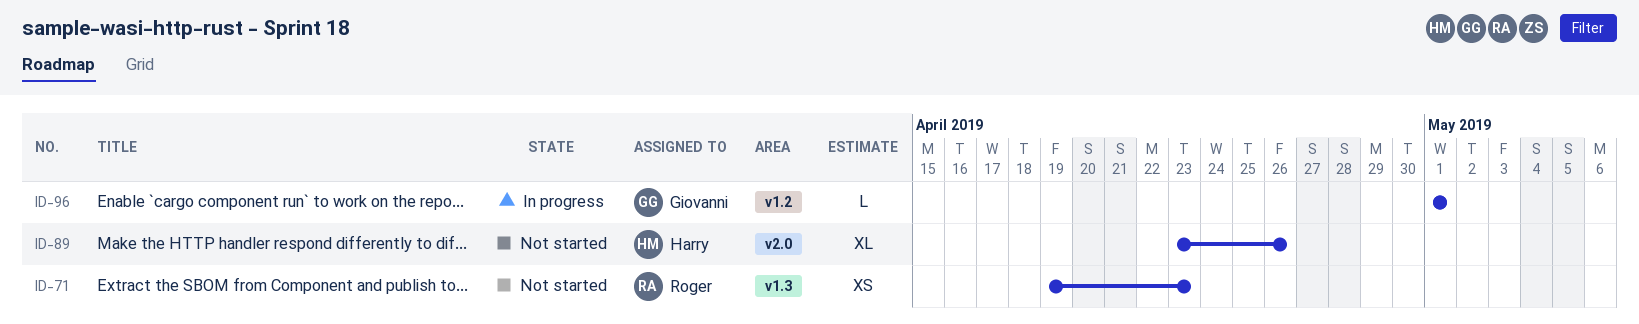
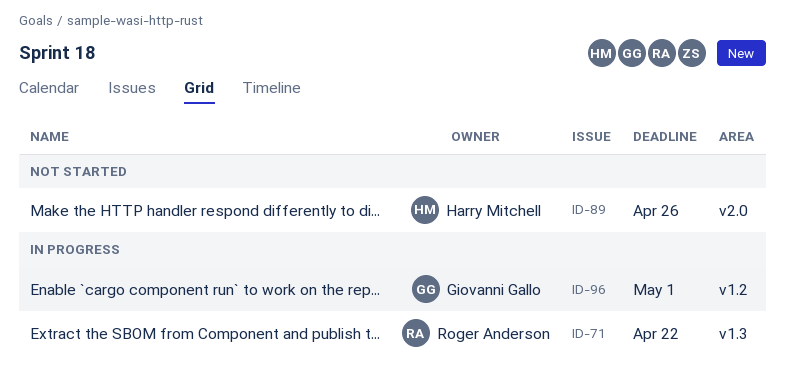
ID-71, status: Not started -> In progress
ID-71, due: Apr 23 -> Apr 22

